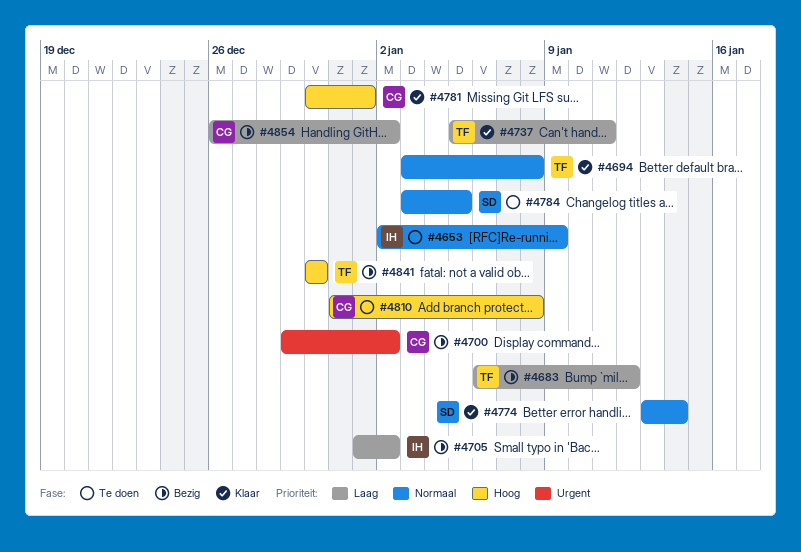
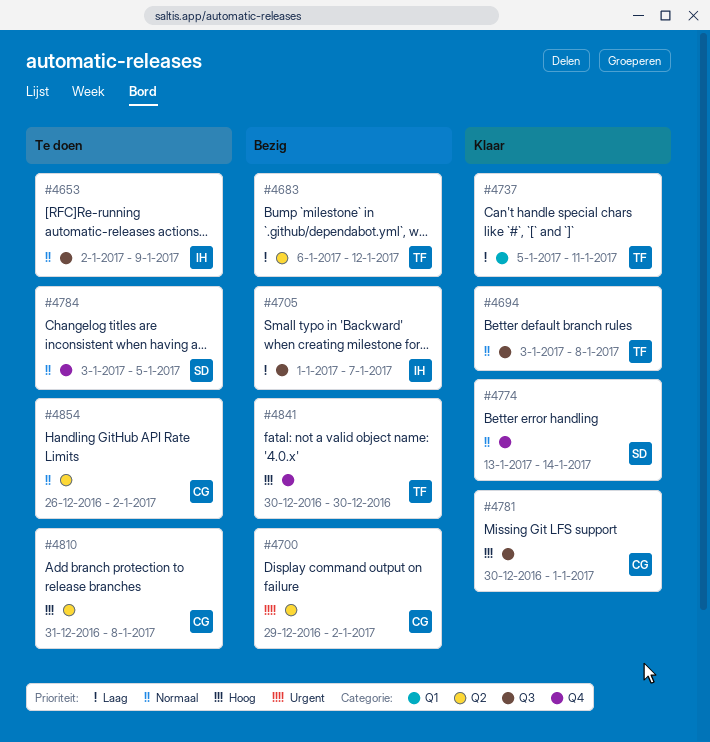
#4705, due: Jan 2 -> Jan 7
#4854, status: Bezig -> Te doen
#4854, priority: Laag -> Normaal

